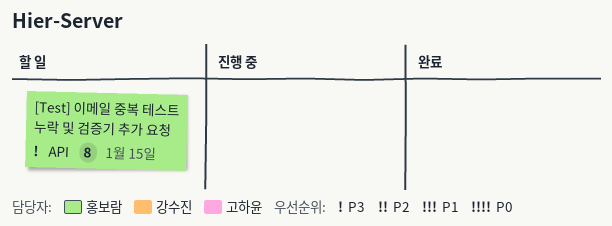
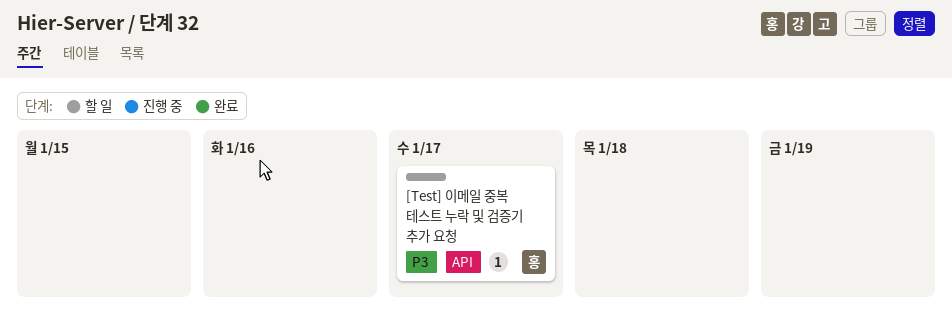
[Test] 이메일 중복 테스트 누락 및 검증기 추가 요청, estimate: 8 -> 1
[Test] 이메일 중복 테스트 누락 및 검증기 추가 요청, due: Jan 15 -> Jan 17

